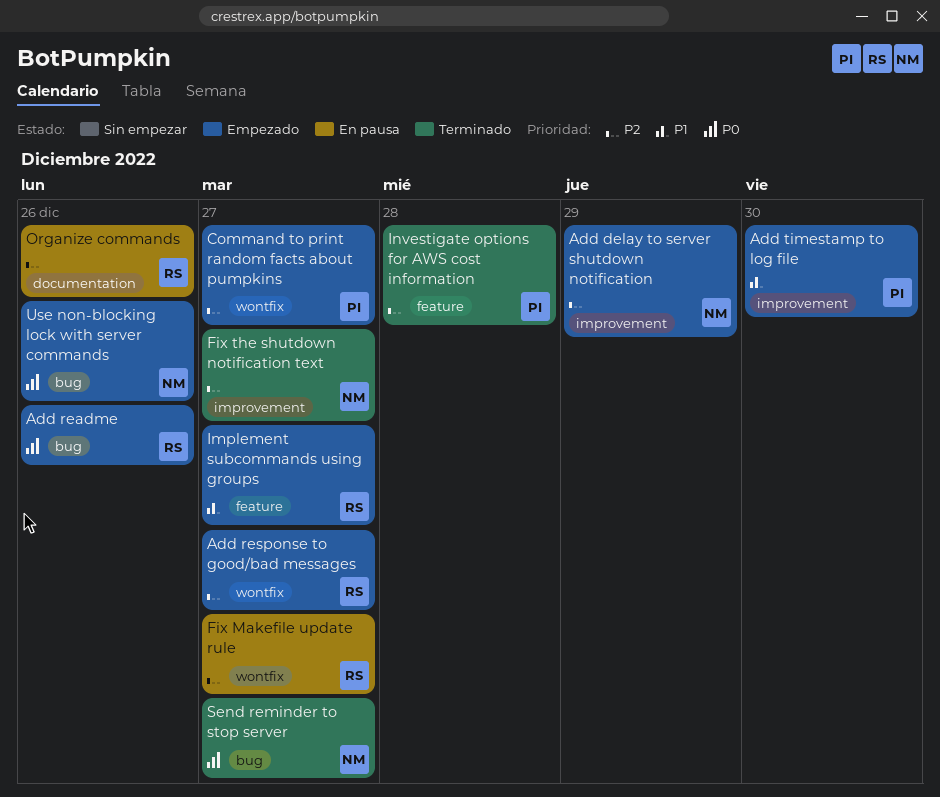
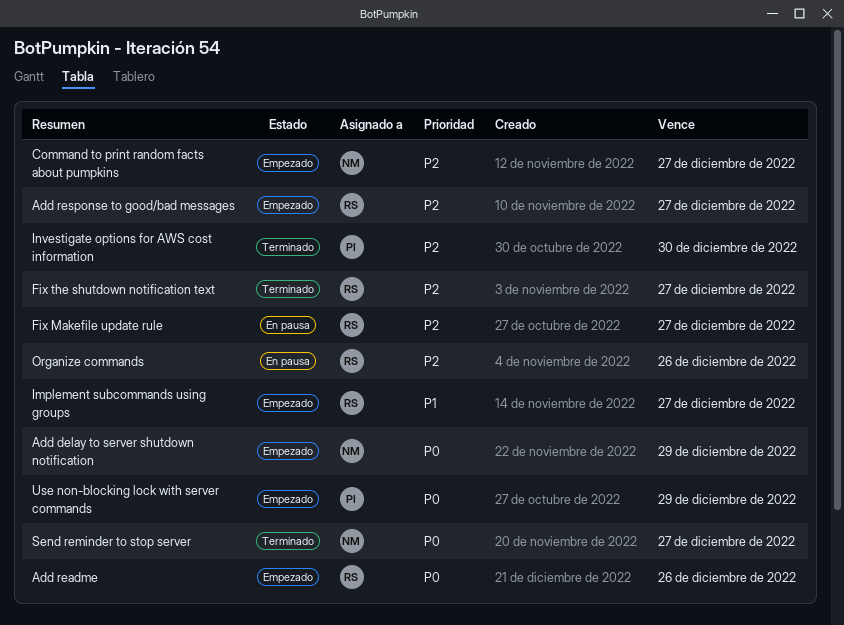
Add delay to server shutdown notification, priority: P2 -> P0
Add timestamp to log file: present -> none
Command to print random facts about pumpkins, owner: PI -> NM
Fix the shutdown notification text, owner: NM -> RS
Investigate options for AWS cost information, due: Dec 28 -> Dec 30
Use non-blocking lock with server commands, owner: NM -> PI
Use non-blocking lock with server commands, due: Dec 26 -> Dec 29

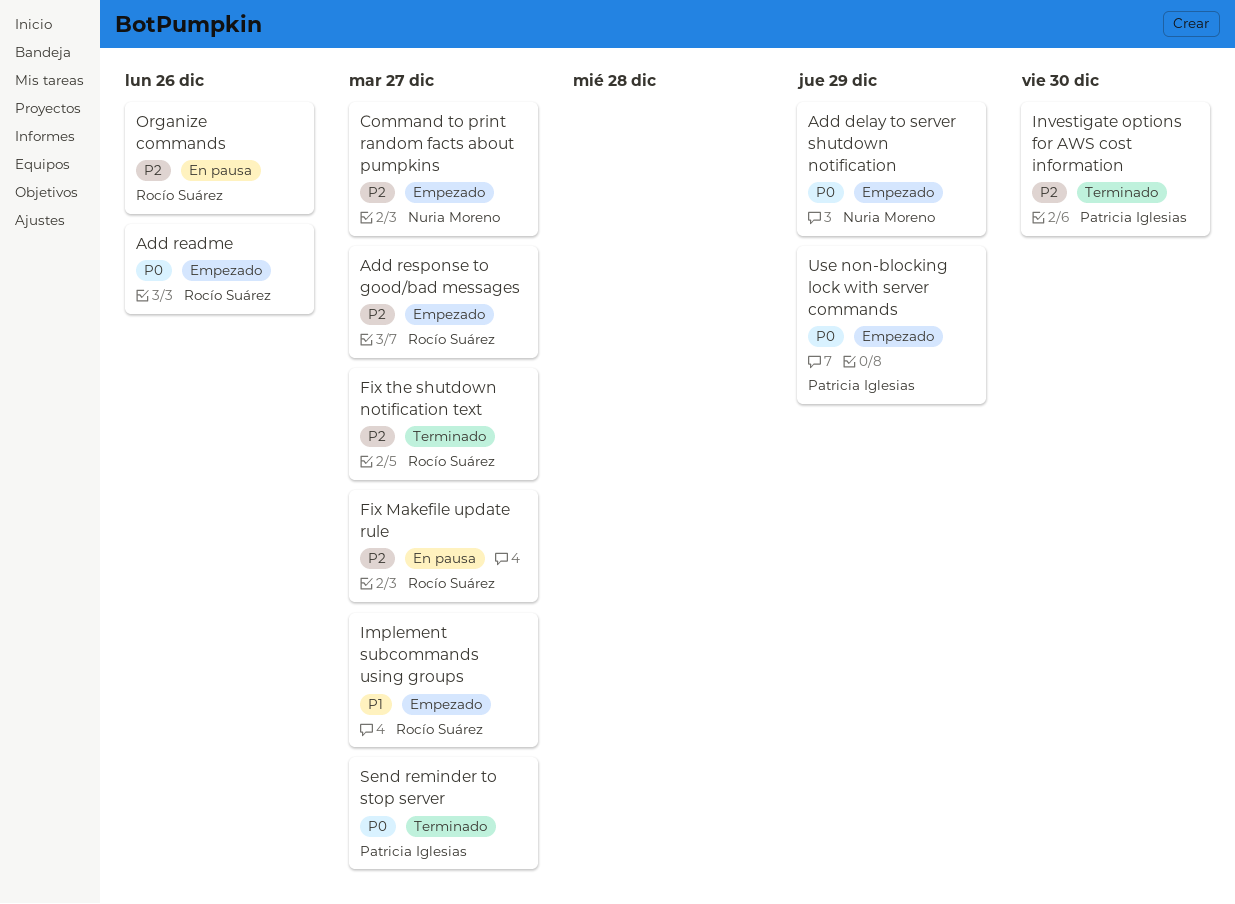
Send reminder to stop server, owner: Nuria Moreno -> Patricia Iglesias

